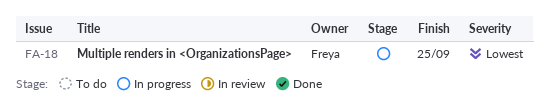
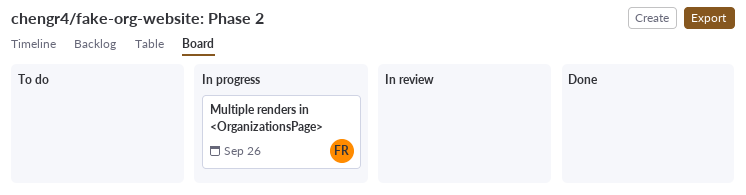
Multiple renders in <OrganizationsPage>, due: Sep 25 -> Sep 26

